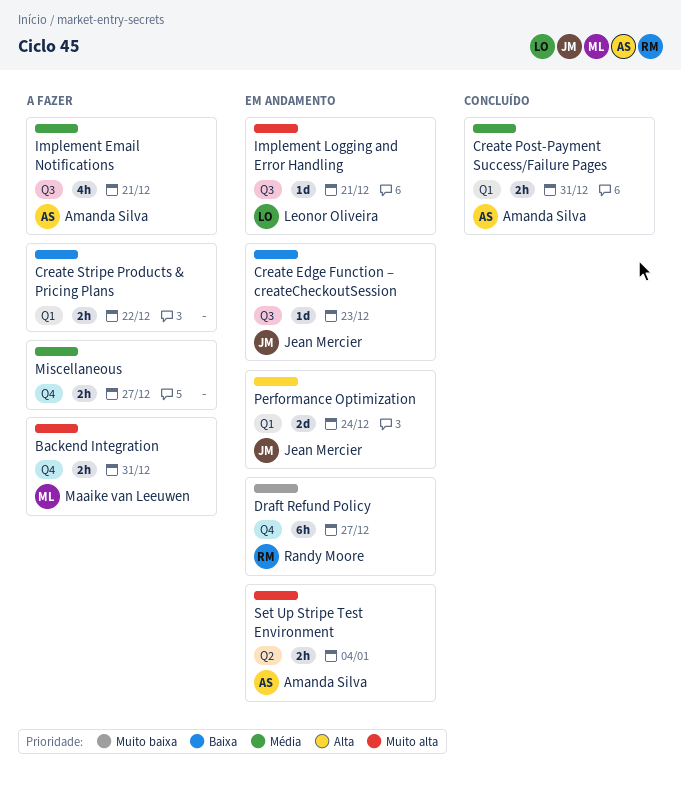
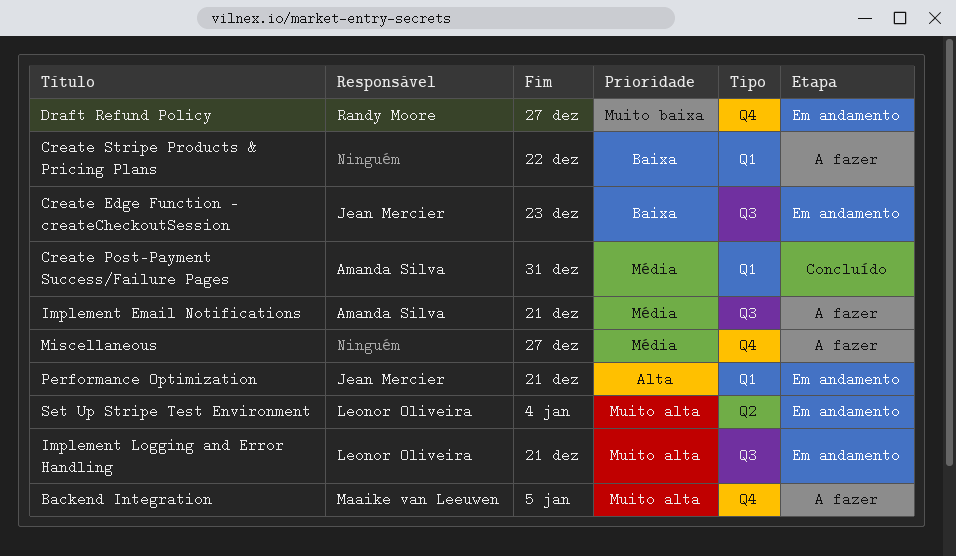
Backend Integration, due: Dec 31 -> Jan 5
Performance Optimization, due: Dec 24 -> Dec 21
Set Up Stripe Test Environment, owner: Amanda Silva -> Leonor Oliveira

